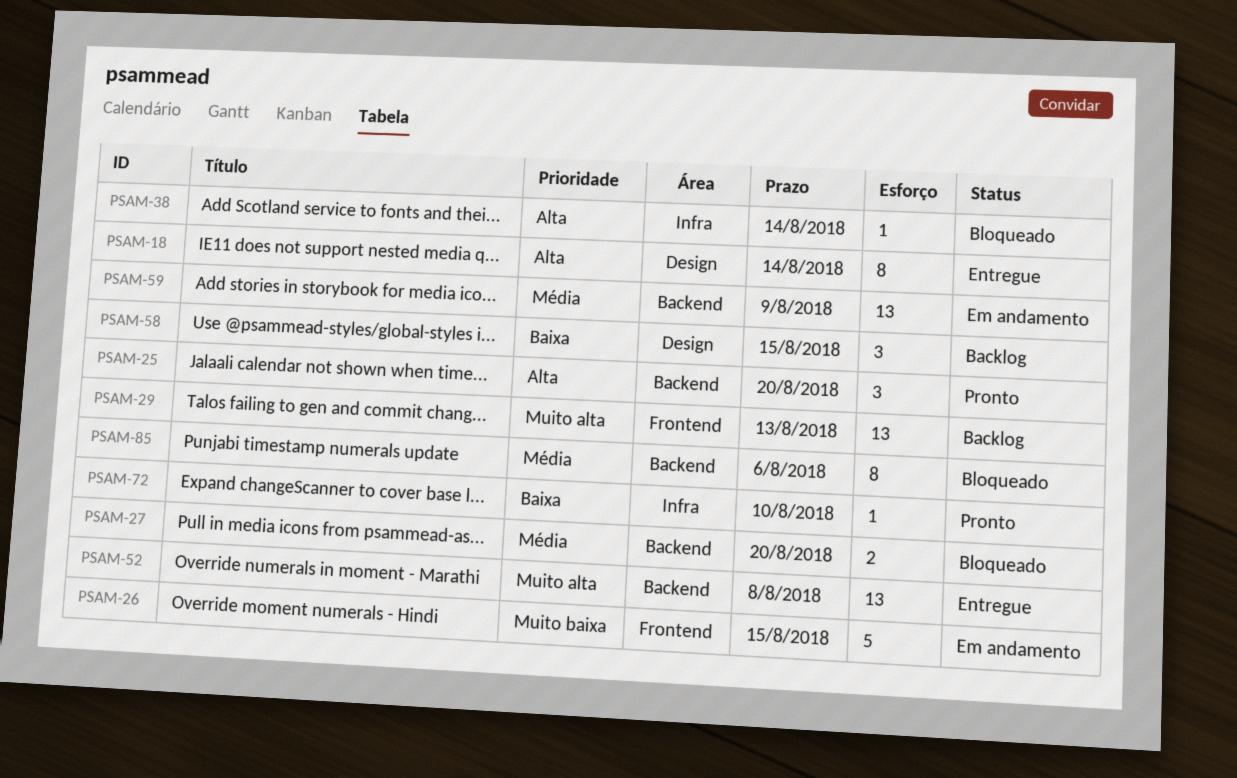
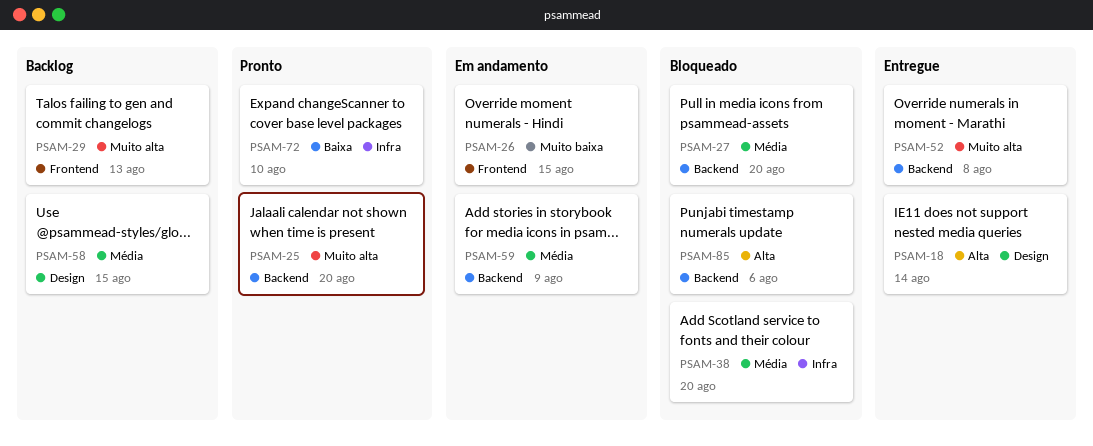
PSAM-25, priority: Alta -> Muito alta
PSAM-38, priority: Alta -> Média
PSAM-38, due: Aug 14 -> Aug 20
PSAM-58, priority: Baixa -> Média
PSAM-85, priority: Média -> Alta

